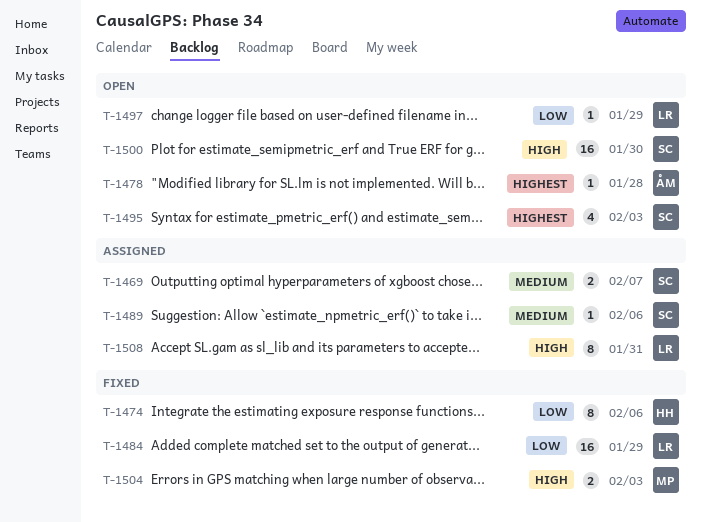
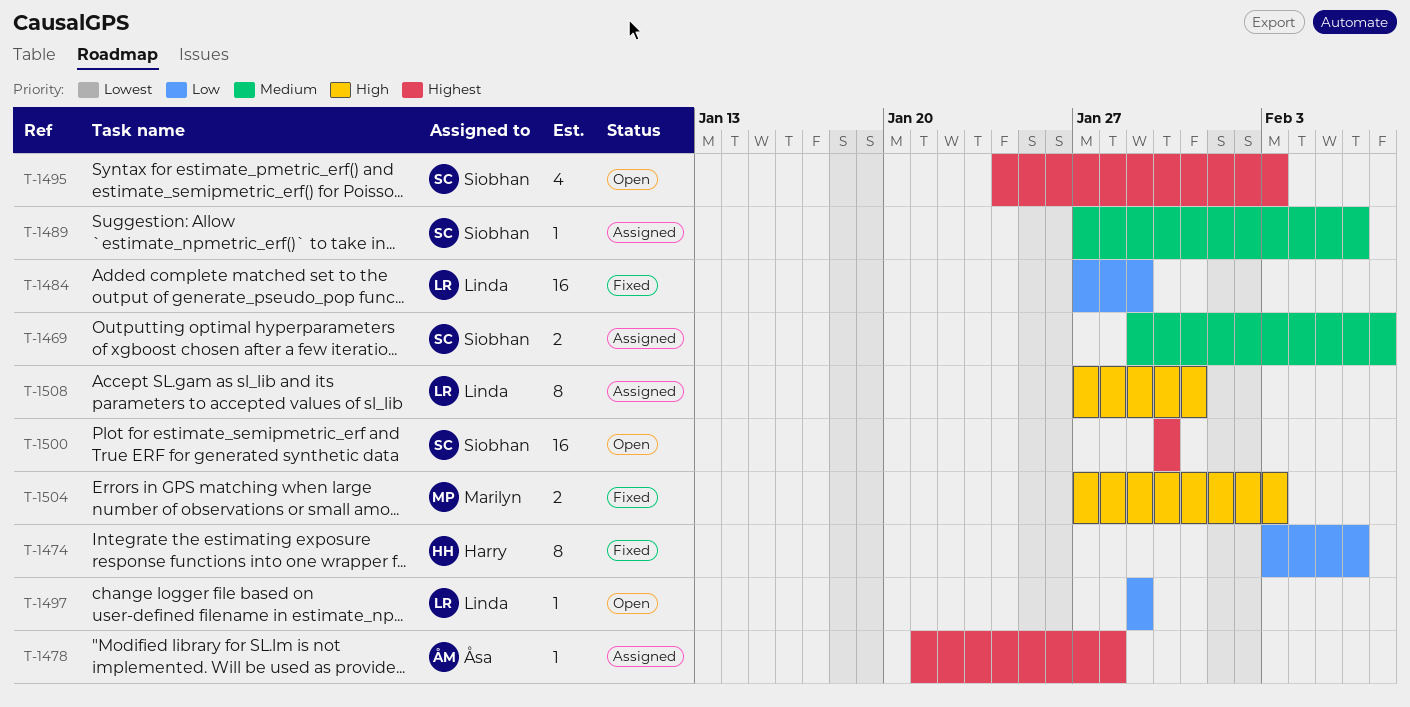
T-1478, status: Open -> Assigned
T-1500, priority: High -> Highest

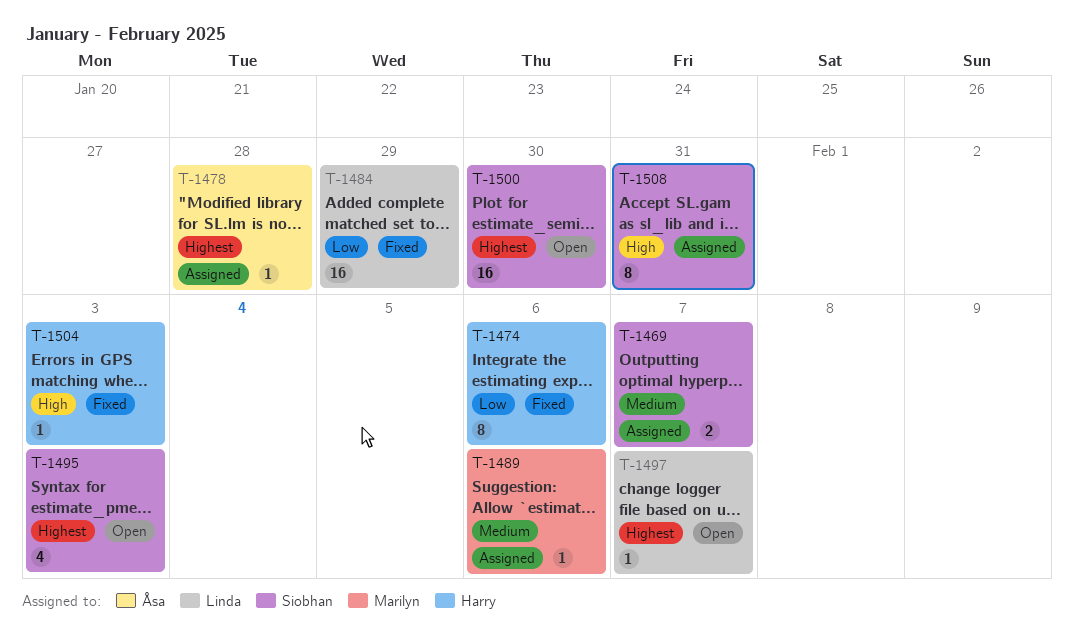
T-1489, owner: Siobhan -> Marilyn
T-1497, priority: Low -> Highest
T-1497, due: Jan 29 -> Feb 7
T-1504, owner: Marilyn -> Harry
T-1504, estimate: 2 -> 1
T-1508, owner: Linda -> Siobhan

